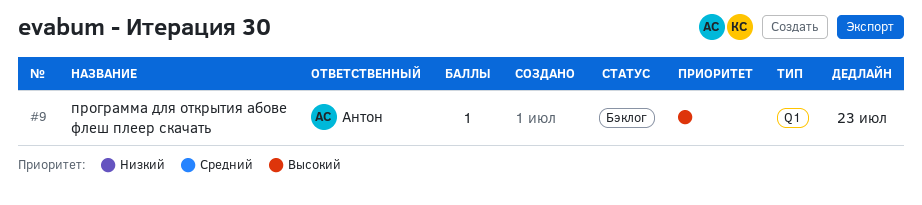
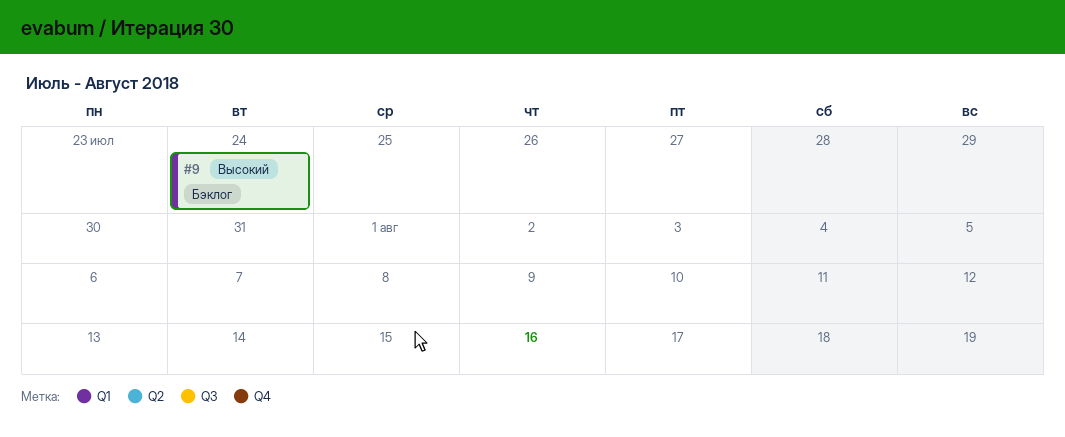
#9, due: Jul 23 -> Jul 24

